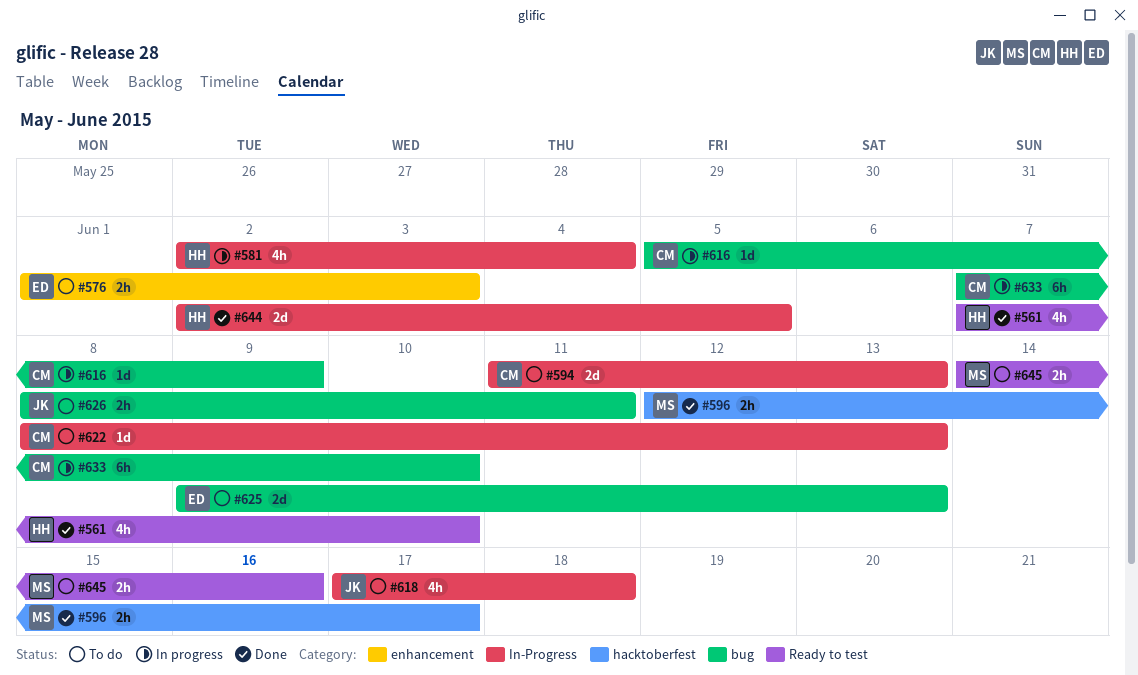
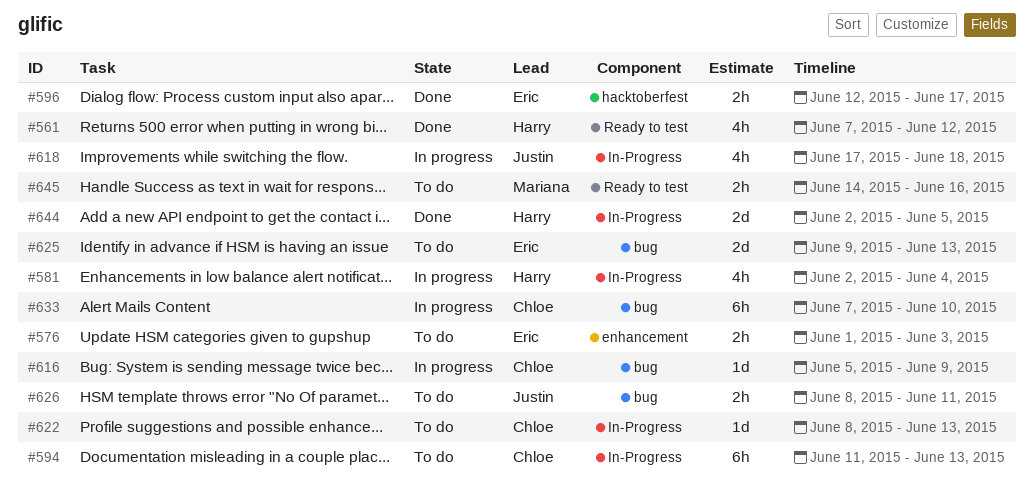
#561, due: Jun 10 -> Jun 12
#594, estimate: 2d -> 6h
#596, owner: Mariana -> Eric
#618, status: To do -> In progress

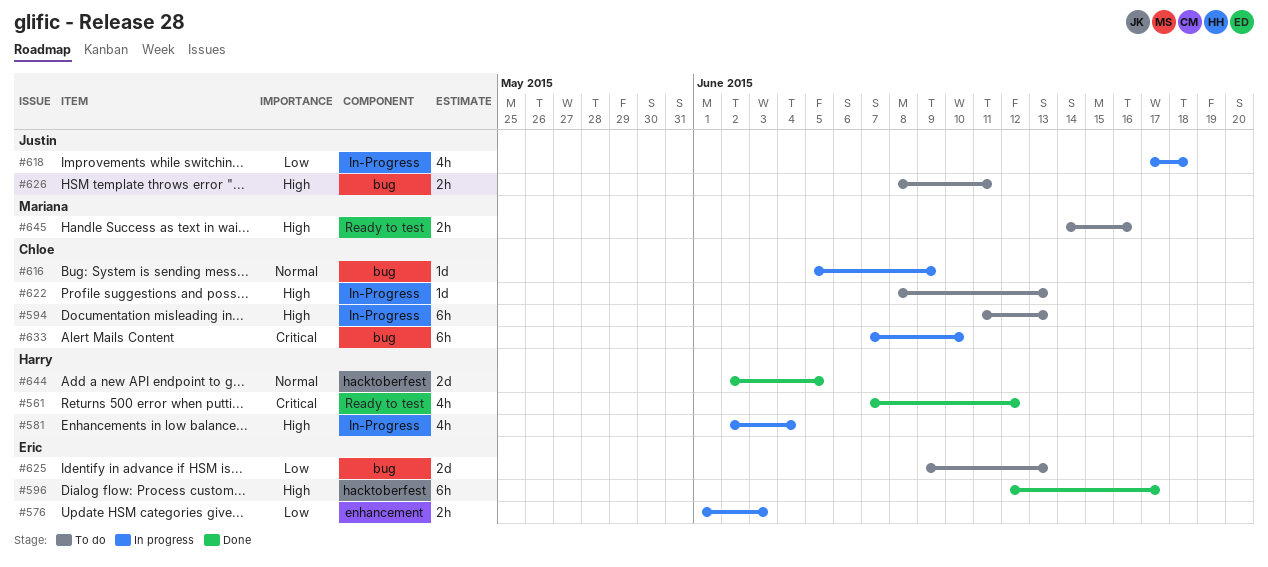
#576, status: To do -> In progress
#596, estimate: 2h -> 6h
#644, label: In-Progress -> hacktoberfest

